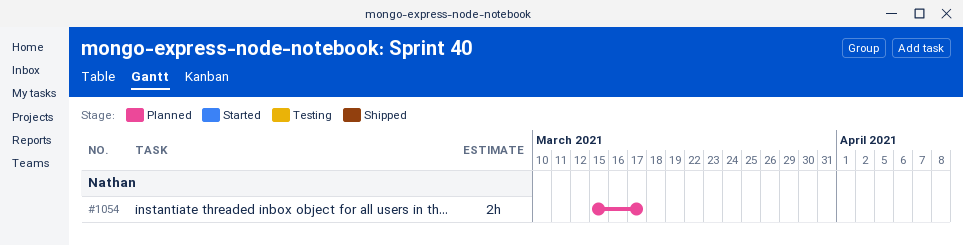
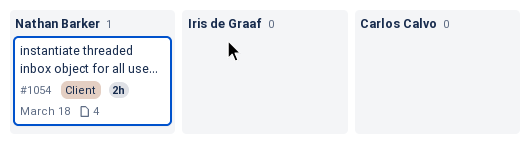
#1054, due: Mar 17 -> Mar 18

